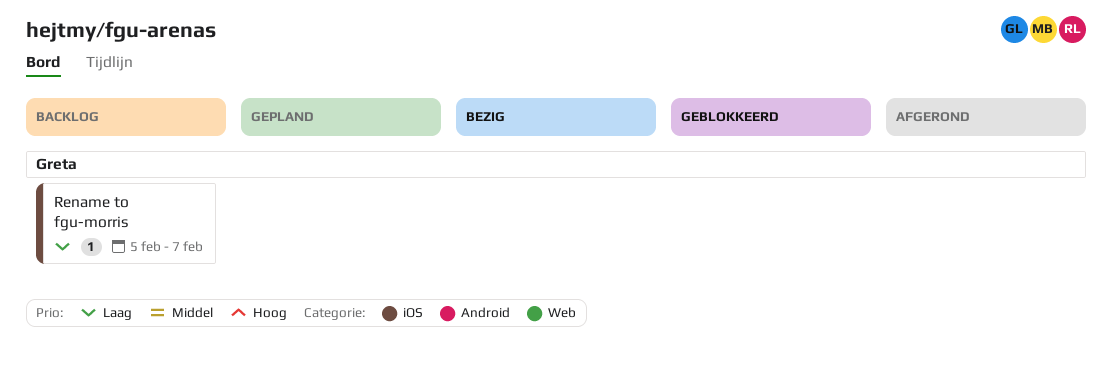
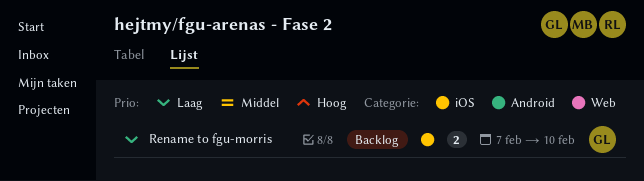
Rename to fgu-morris, estimate: 1 -> 2
Rename to fgu-morris, start: Feb 5 -> Feb 7
Rename to fgu-morris, due: Feb 7 -> Feb 10

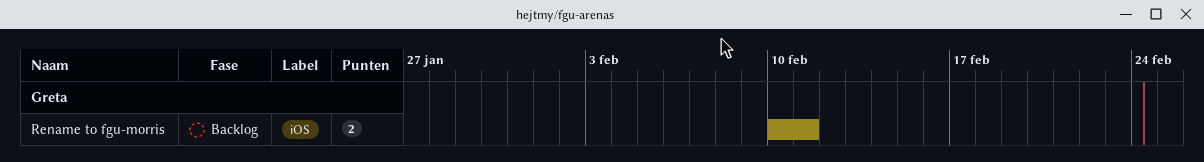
Rename to fgu-morris, start: Feb 7 -> Feb 10
Rename to fgu-morris, due: Feb 10 -> Feb 11

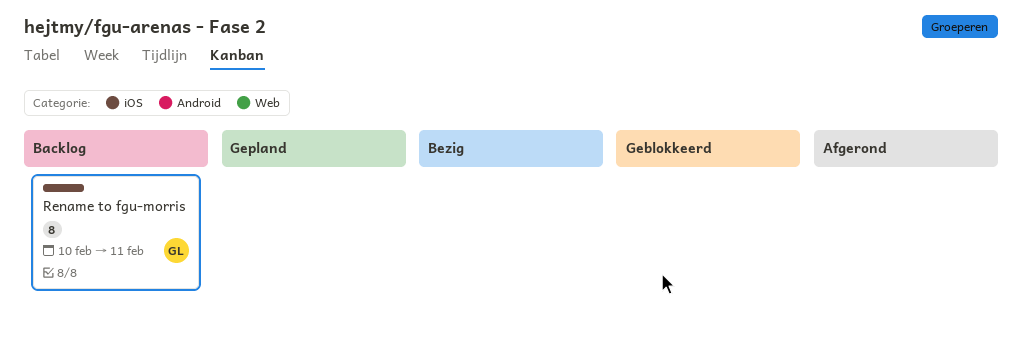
Rename to fgu-morris, estimate: 2 -> 8

